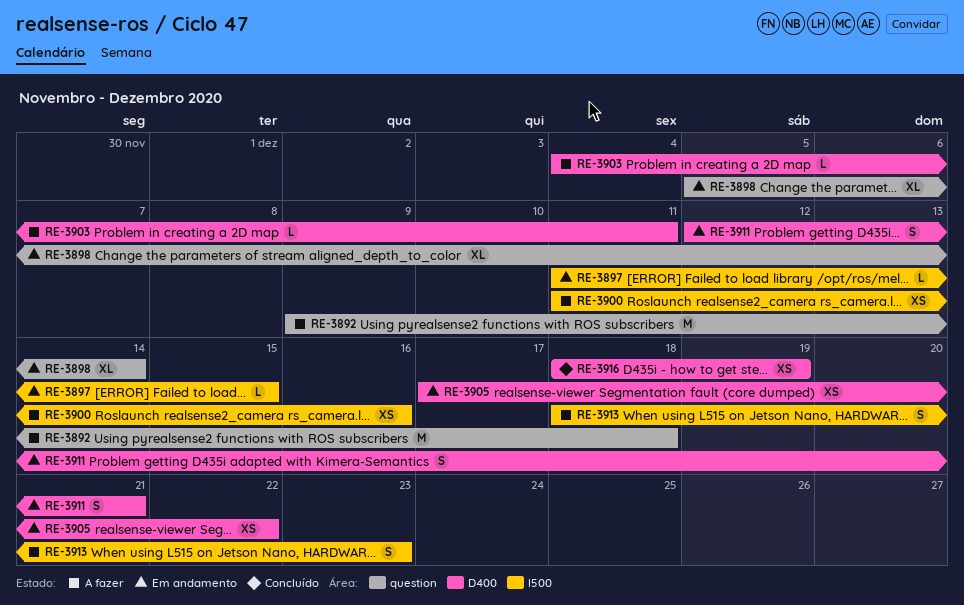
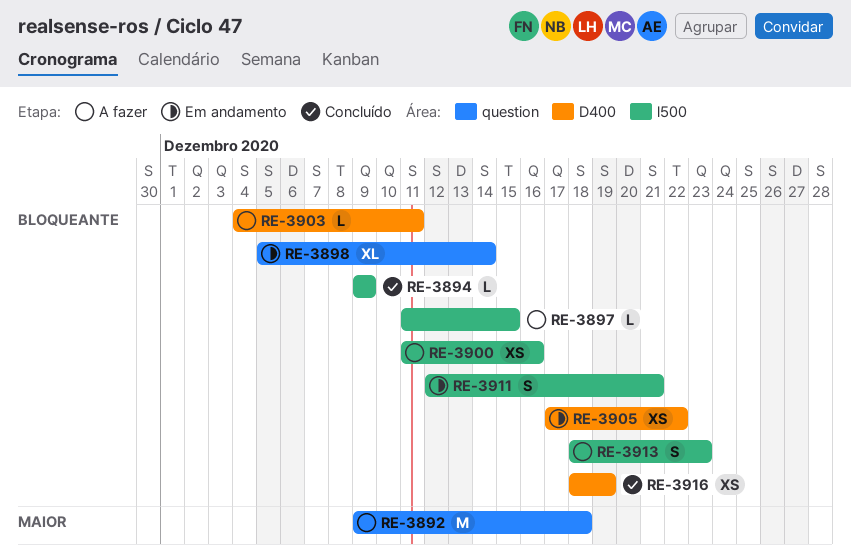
RE-3894: none -> present
RE-3897, status: Em andamento -> A fazer
RE-3911, label: D400 -> l500

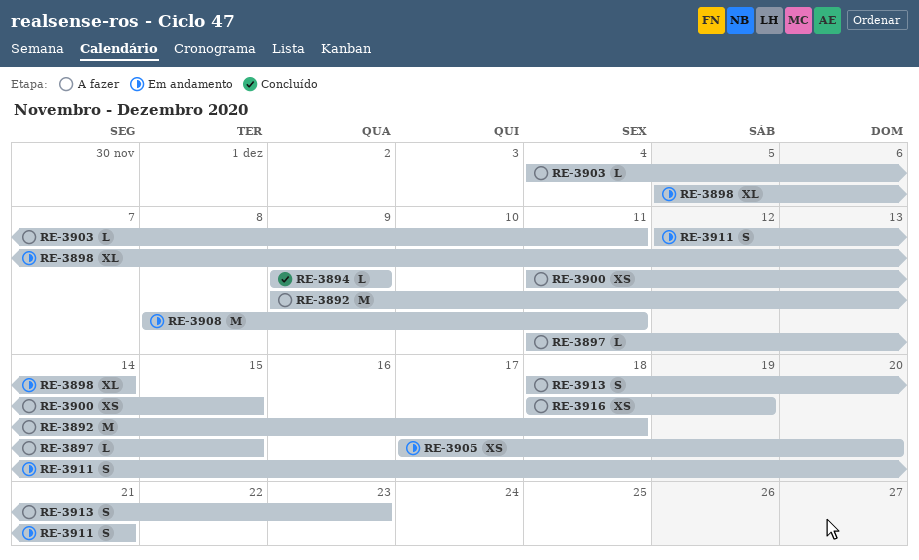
RE-3900, due: Dec 16 -> Dec 15
RE-3905, due: Dec 22 -> Dec 20
RE-3908: none -> present
RE-3916, status: Concluído -> A fazer

